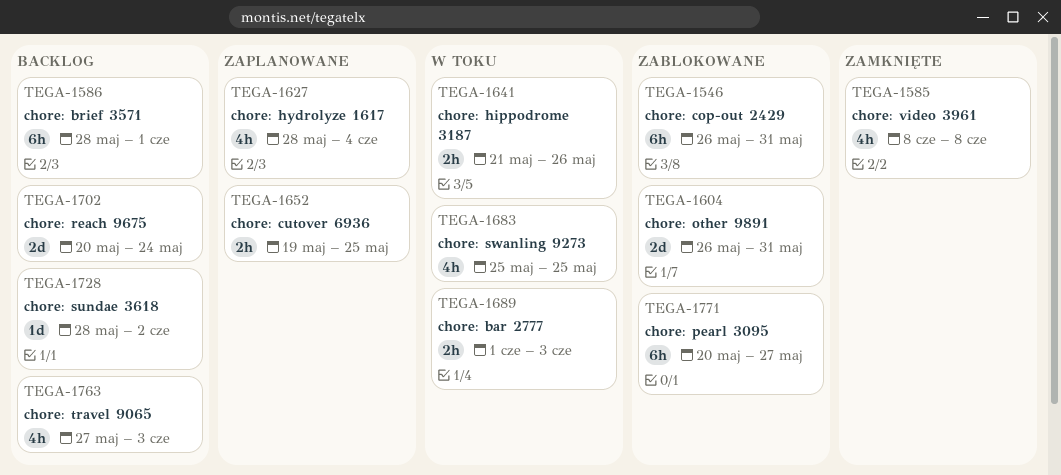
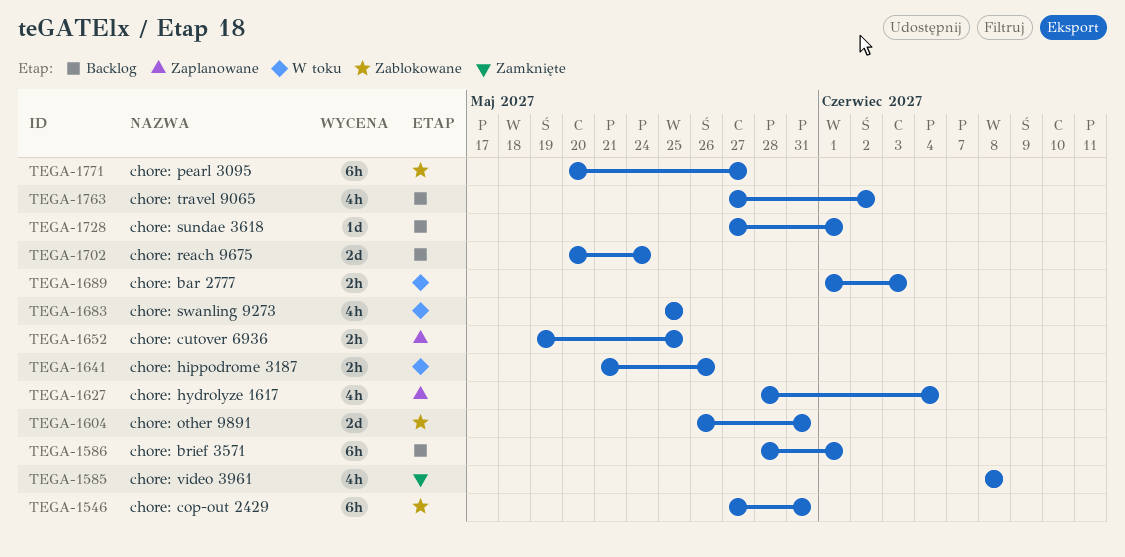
TEGA-1546, start: May 26 -> May 27
TEGA-1728, start: May 28 -> May 27
TEGA-1728, due: Jun 2 -> Jun 1
TEGA-1763, due: Jun 3 -> Jun 2

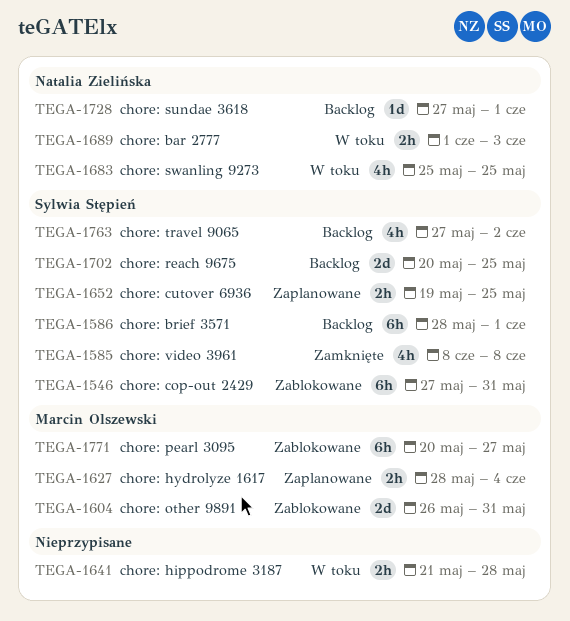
TEGA-1627, estimate: 4h -> 2h
TEGA-1641, due: May 26 -> May 28
TEGA-1702, due: May 24 -> May 25

